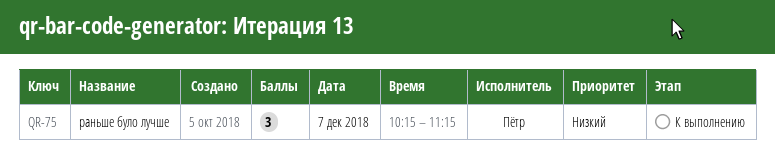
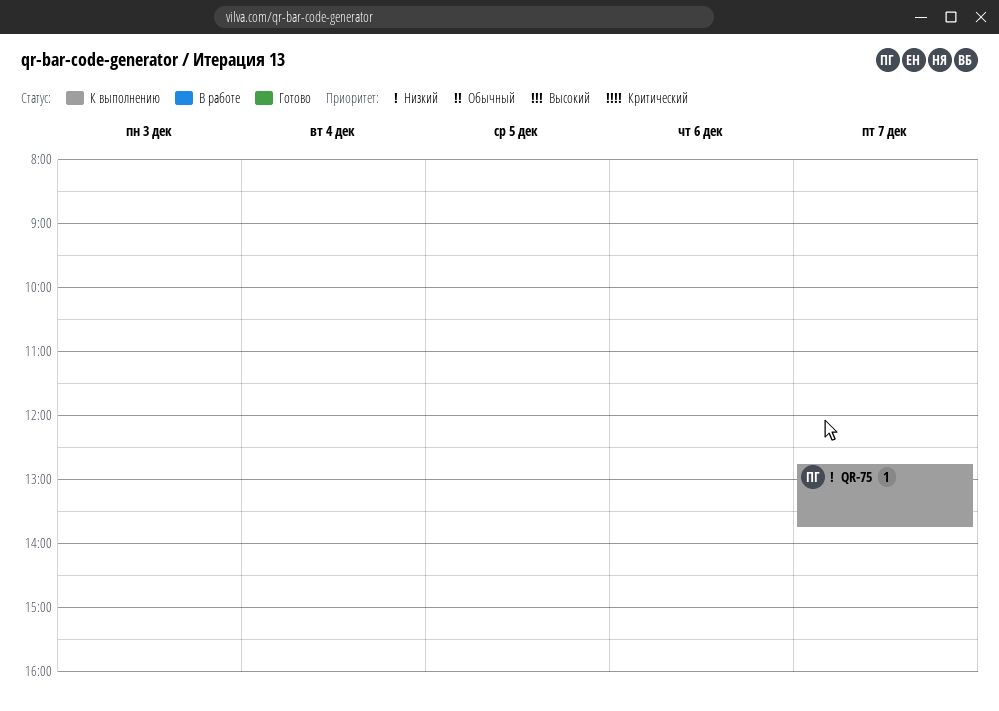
QR-75, estimate: 3 -> 1
QR-75, begins: 10:15 -> 12:45
QR-75, ends: 11:15 -> 13:45

